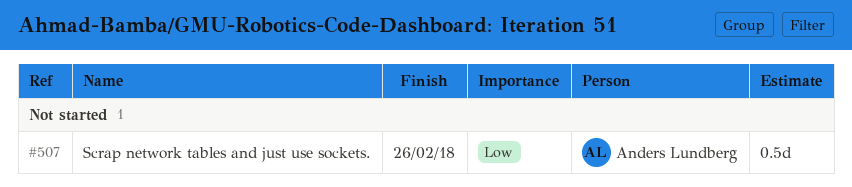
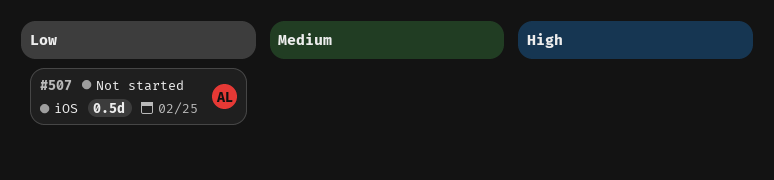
#507, due: Feb 26 -> Feb 25

